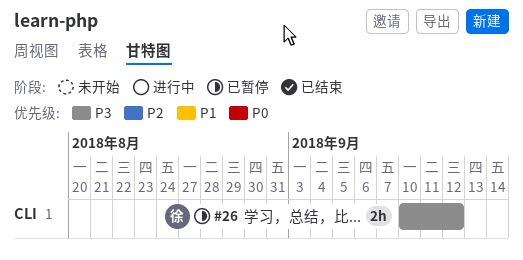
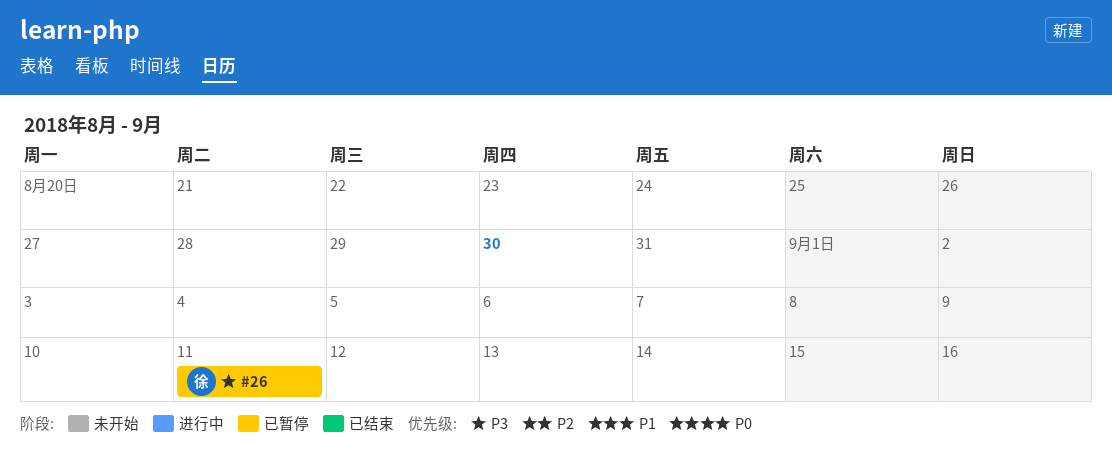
#26, start: Sep 10 -> Sep 11
#26, due: Sep 12 -> Sep 11

